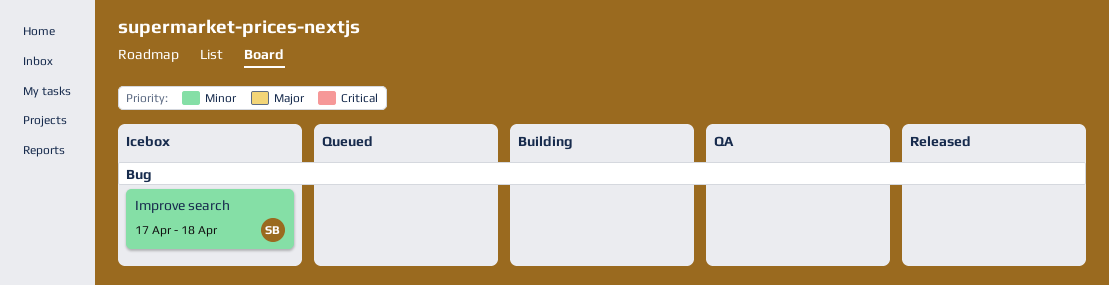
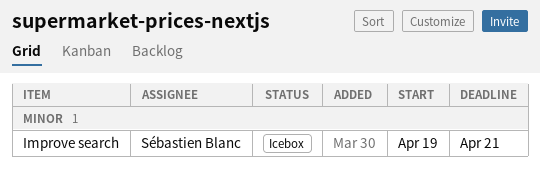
Improve search, start: Apr 17 -> Apr 19
Improve search, due: Apr 18 -> Apr 21

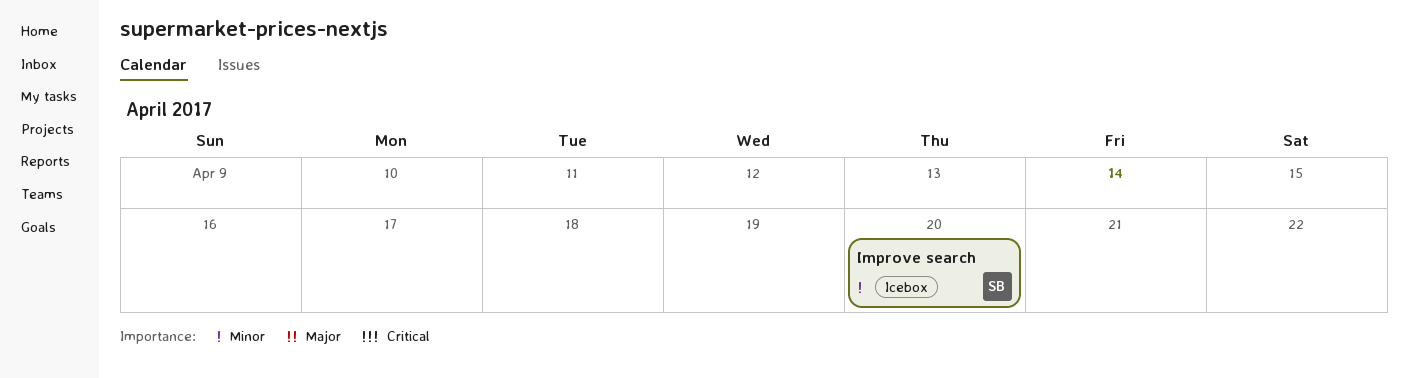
Improve search, due: Apr 21 -> Apr 20

